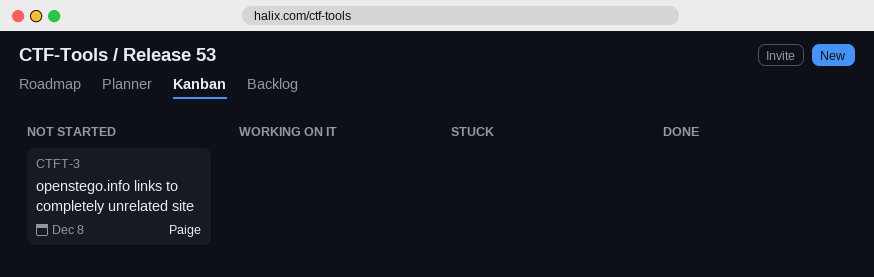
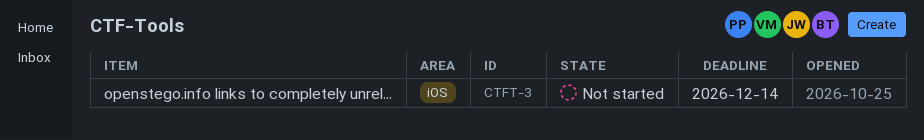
CTFT-3, due: Dec 8 -> Dec 14

